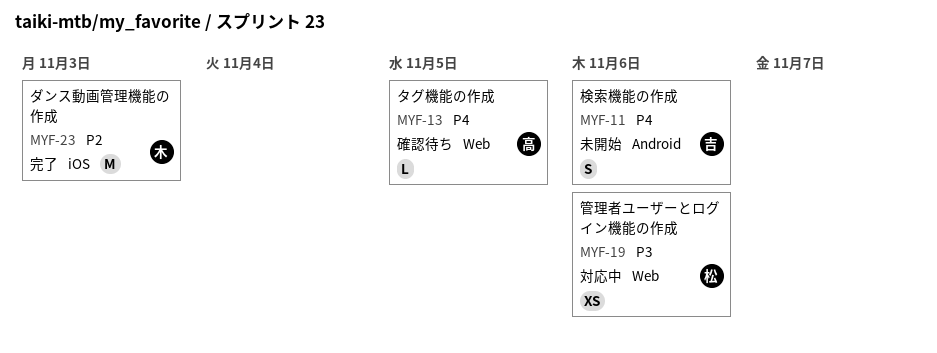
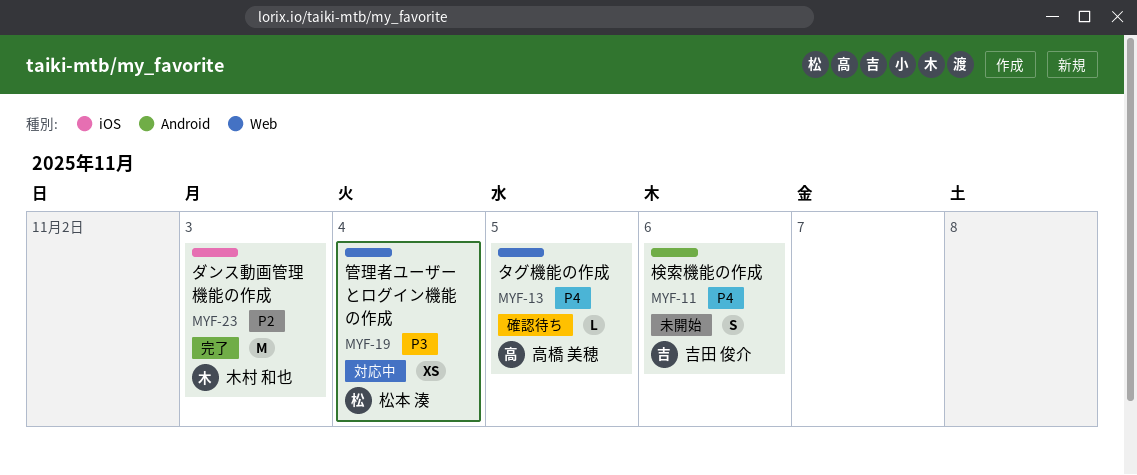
MYF-19, due: Nov 6 -> Nov 4

